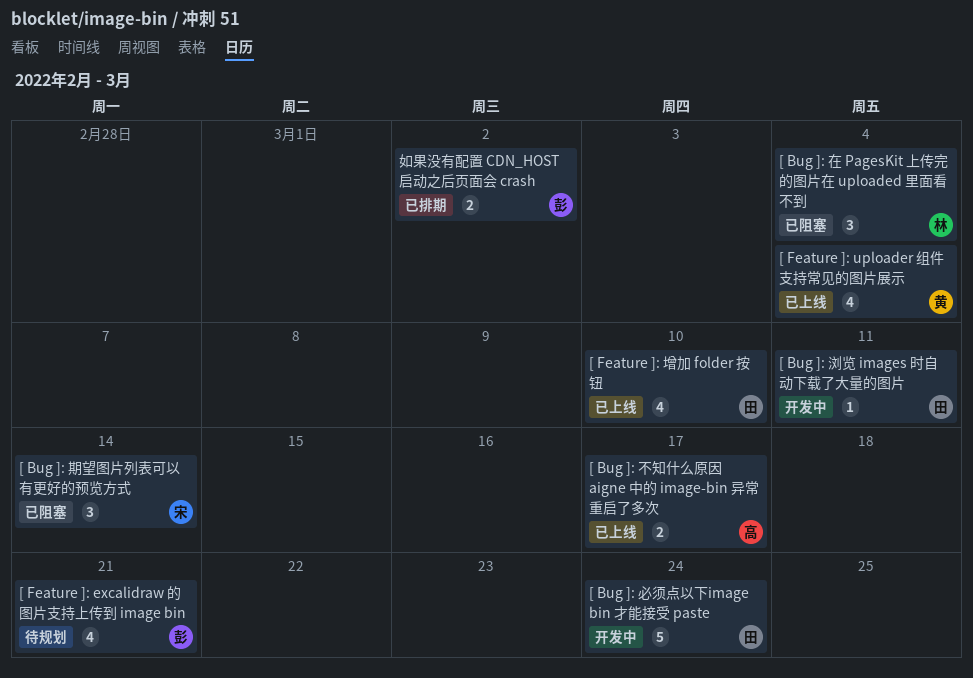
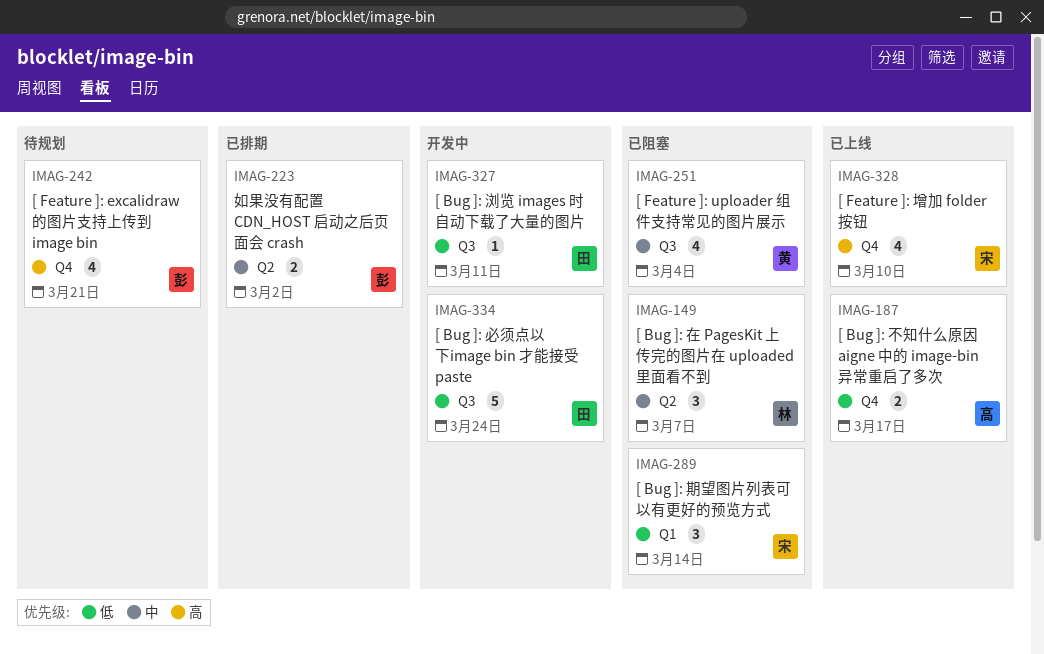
[ Bug ]: 在 PagesKit 上传完的图片在 uploaded 里面看不到, due: Mar 4 -> Mar 7
[ Feature ]: uploader 组件支持常见的图片展示, status: 已上线 -> 已阻塞
[ Feature ]: 增加 folder 按钮, owner: 田 -> 宋

